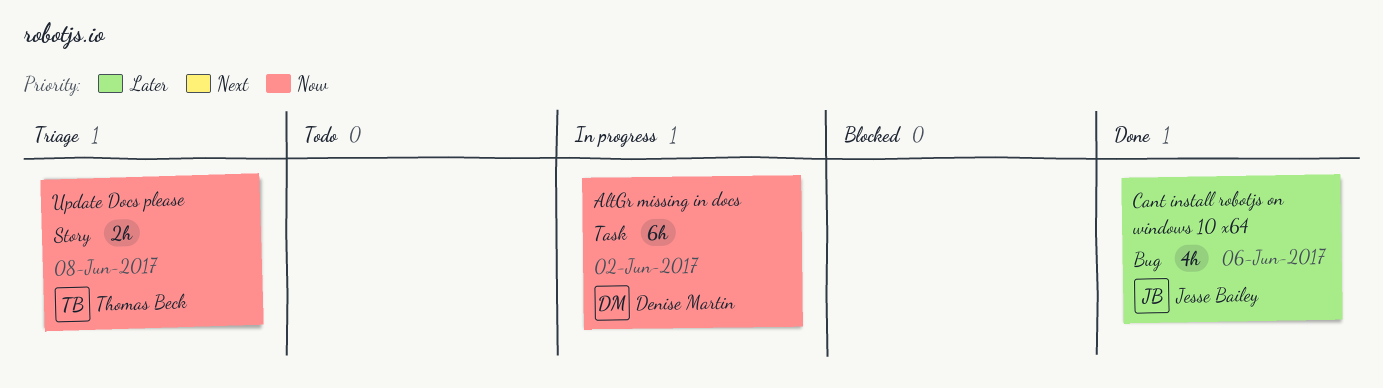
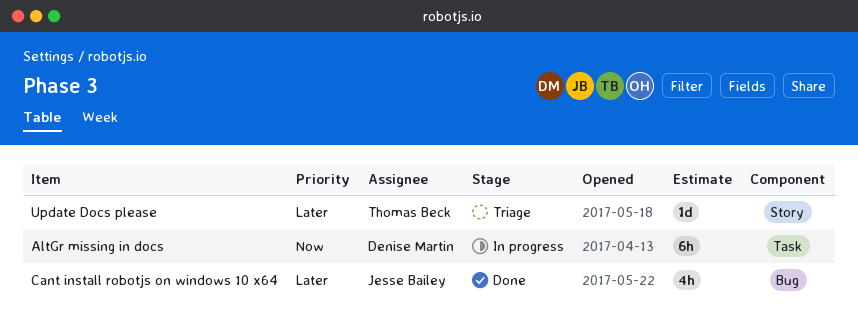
Update Docs please, priority: Now -> Later
Update Docs please, estimate: 2h -> 1d

